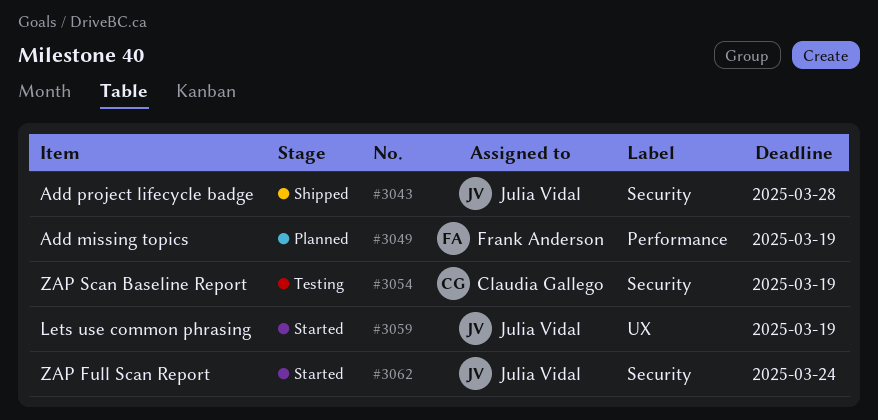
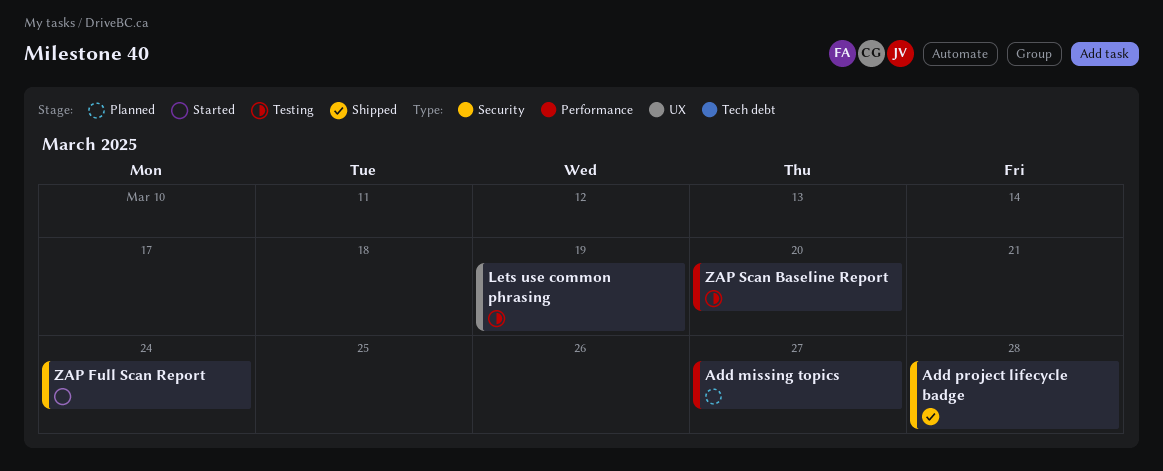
Add missing topics, due: Mar 19 -> Mar 27
Lets use common phrasing, status: Started -> Testing
ZAP Scan Baseline Report, label: Security -> Performance
ZAP Scan Baseline Report, due: Mar 19 -> Mar 20

